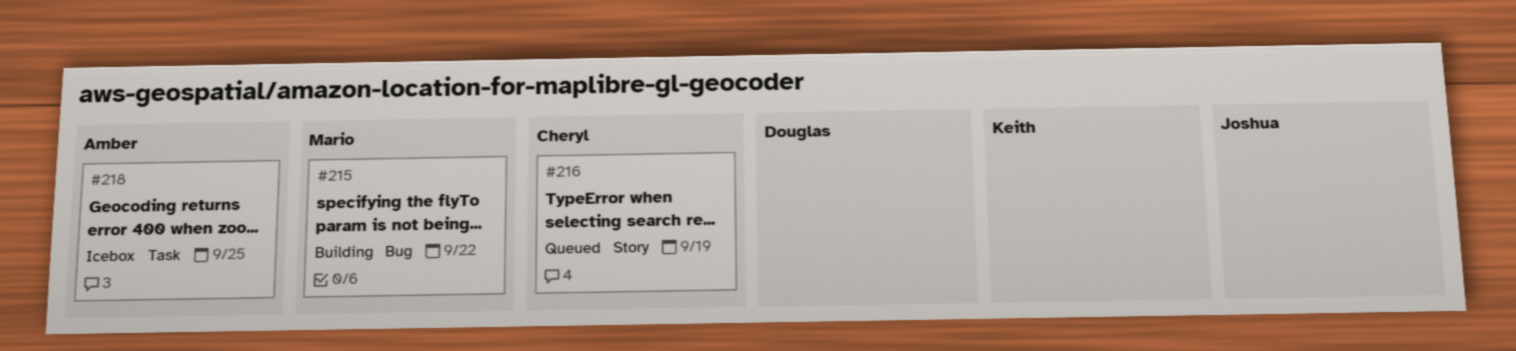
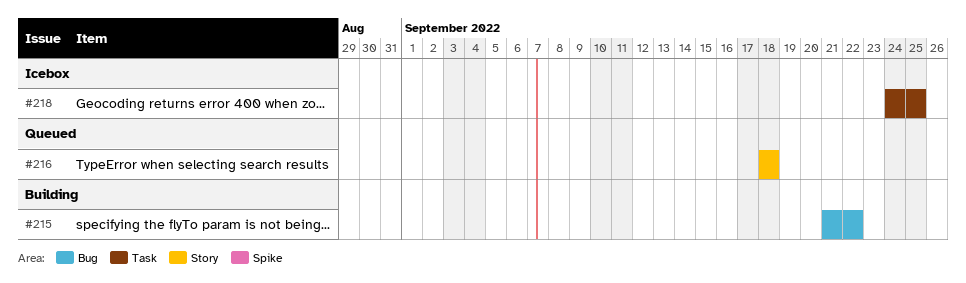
#216, due: Sep 19 -> Sep 18

